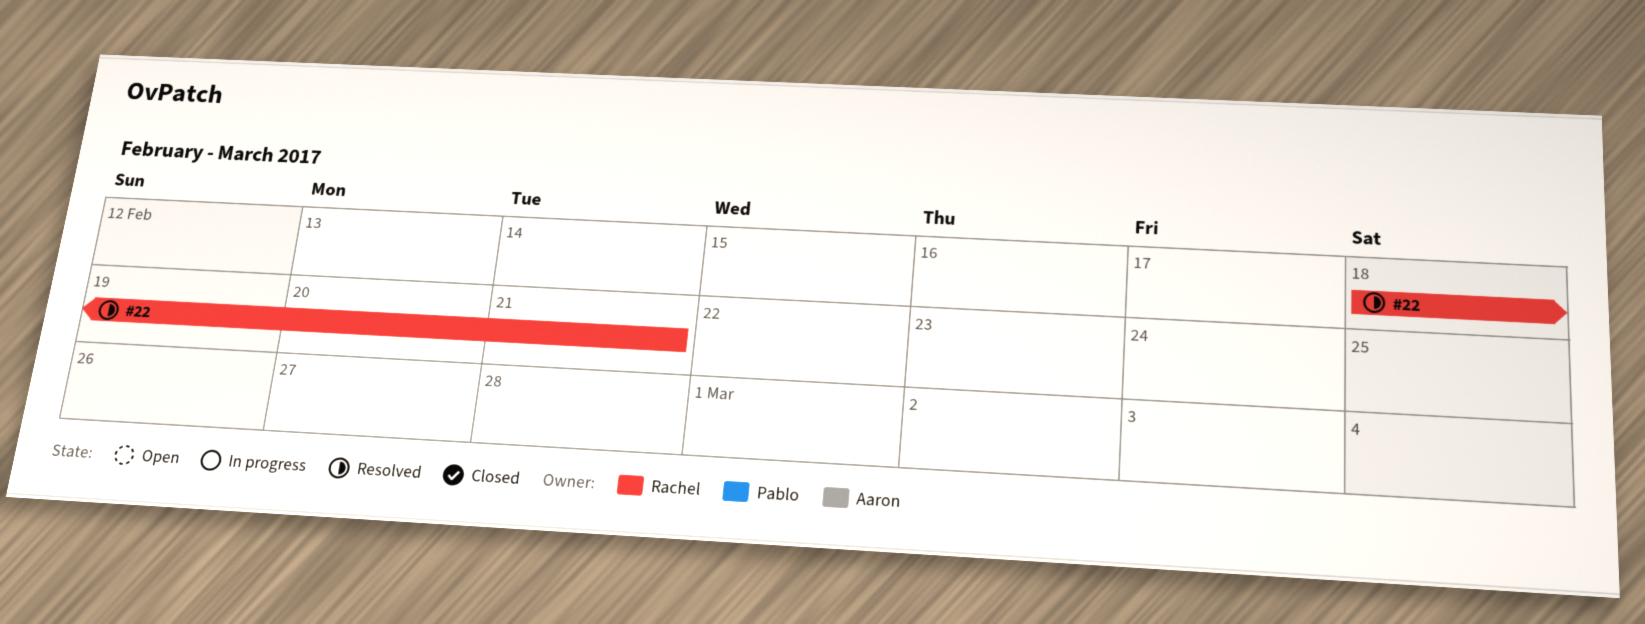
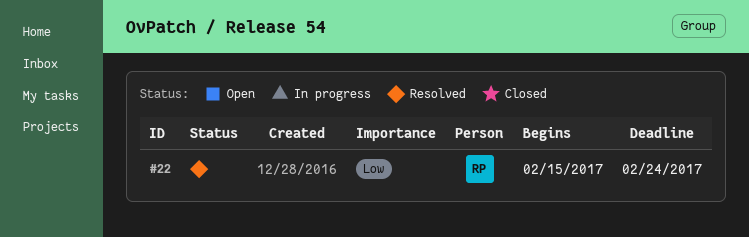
#22, start: Feb 18 -> Feb 15
#22, due: Feb 21 -> Feb 24

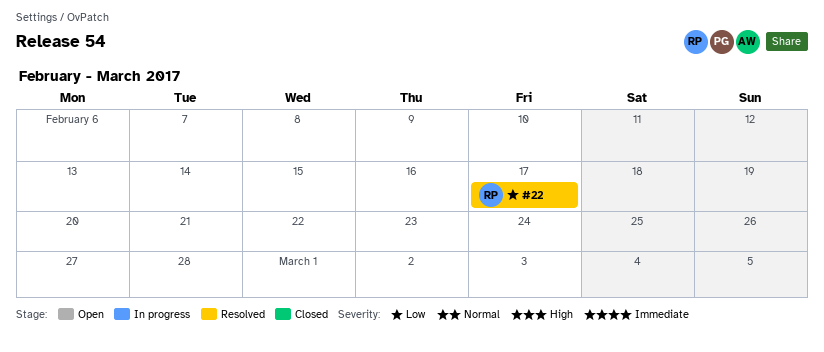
#22, start: Feb 15 -> Feb 17
#22, due: Feb 24 -> Feb 17

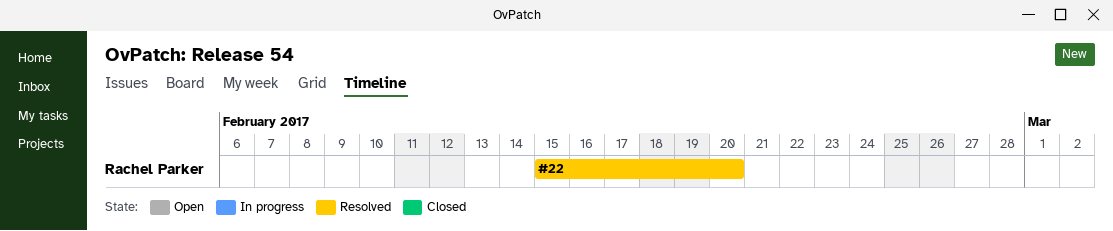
#22, start: Feb 17 -> Feb 15
#22, due: Feb 17 -> Feb 20

